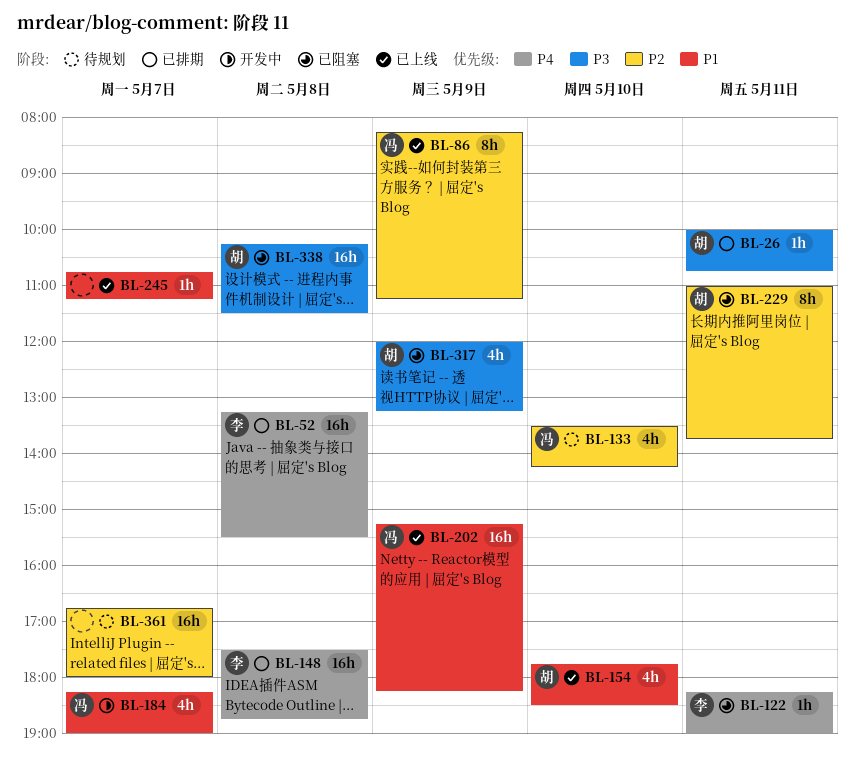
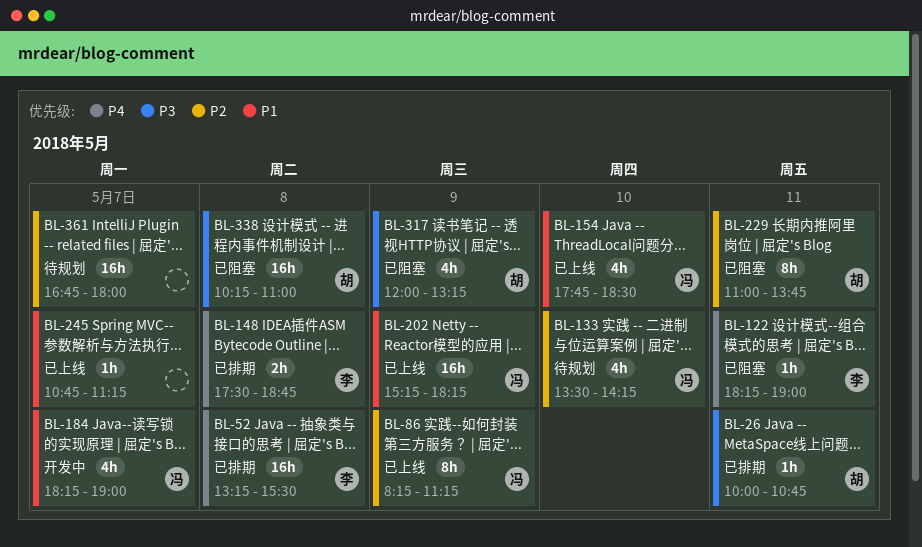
BL-148, estimate: 16h -> 2h
BL-154, owner: 胡 -> 冯
BL-338, ends: 11:30 -> 11:00

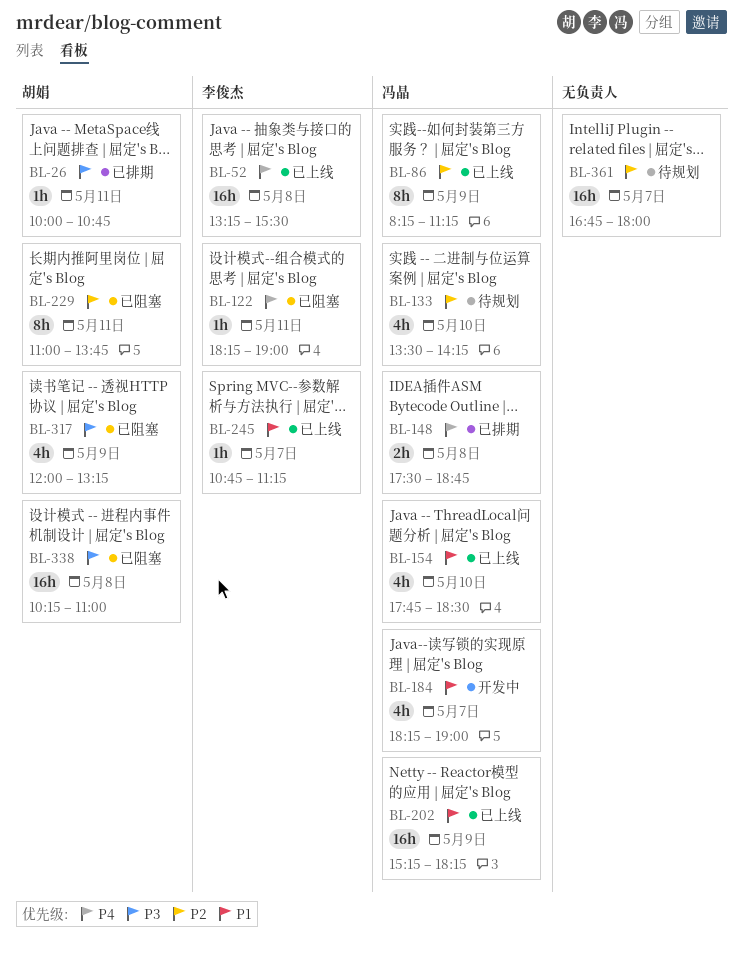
BL-52, status: 已排期 -> 已上线
BL-148, owner: 李俊杰 -> 冯晶
BL-245, owner: none -> 李俊杰

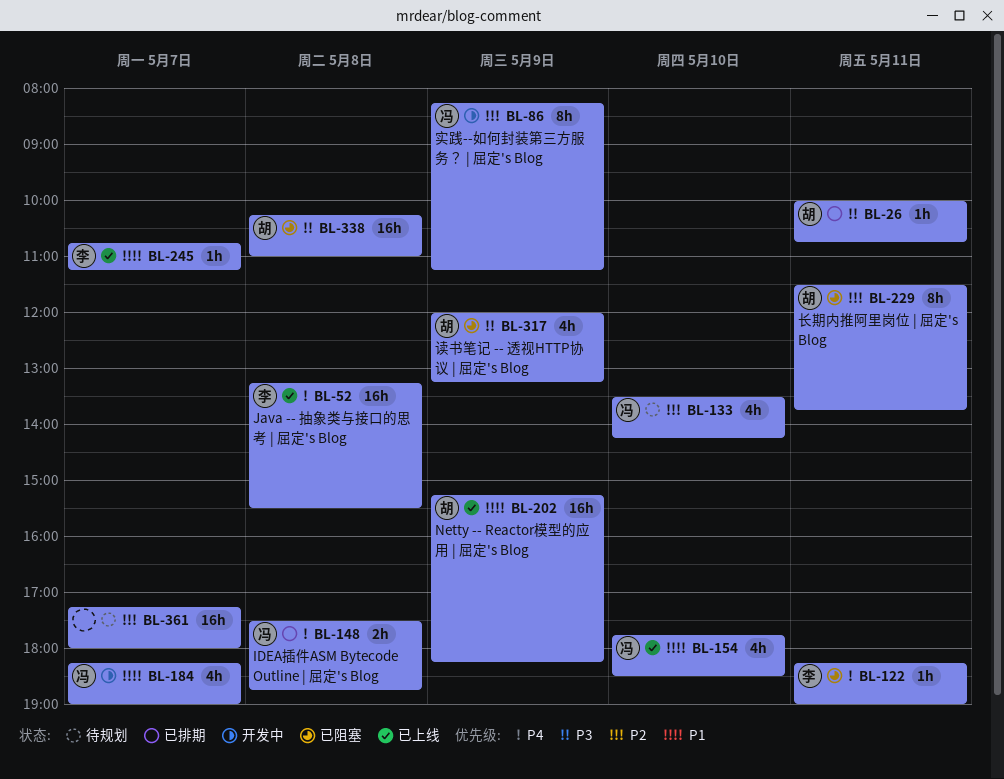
BL-86, status: 已上线 -> 开发中
BL-202, owner: 冯晶 -> 胡娟
BL-229, begins: 11:00 -> 11:30
BL-361, begins: 16:45 -> 17:15

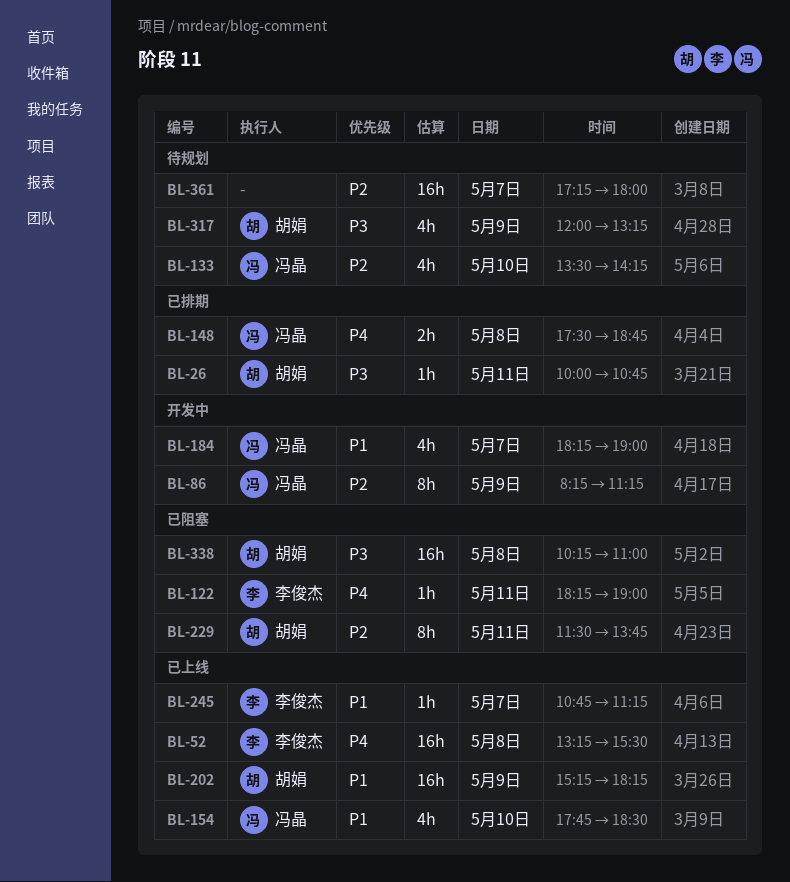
BL-317, status: 已阻塞 -> 待规划

